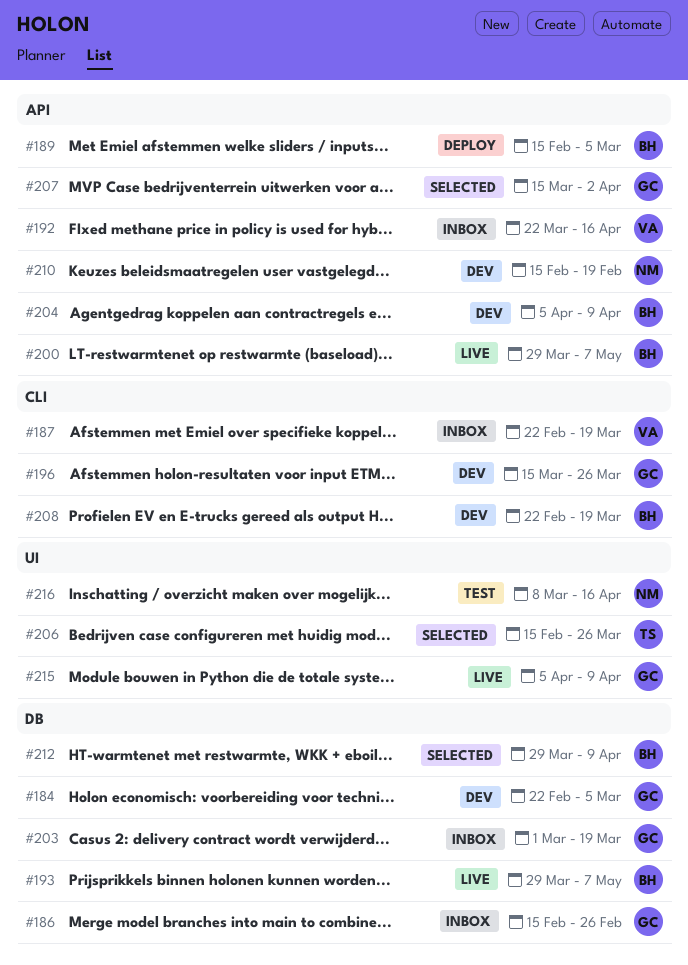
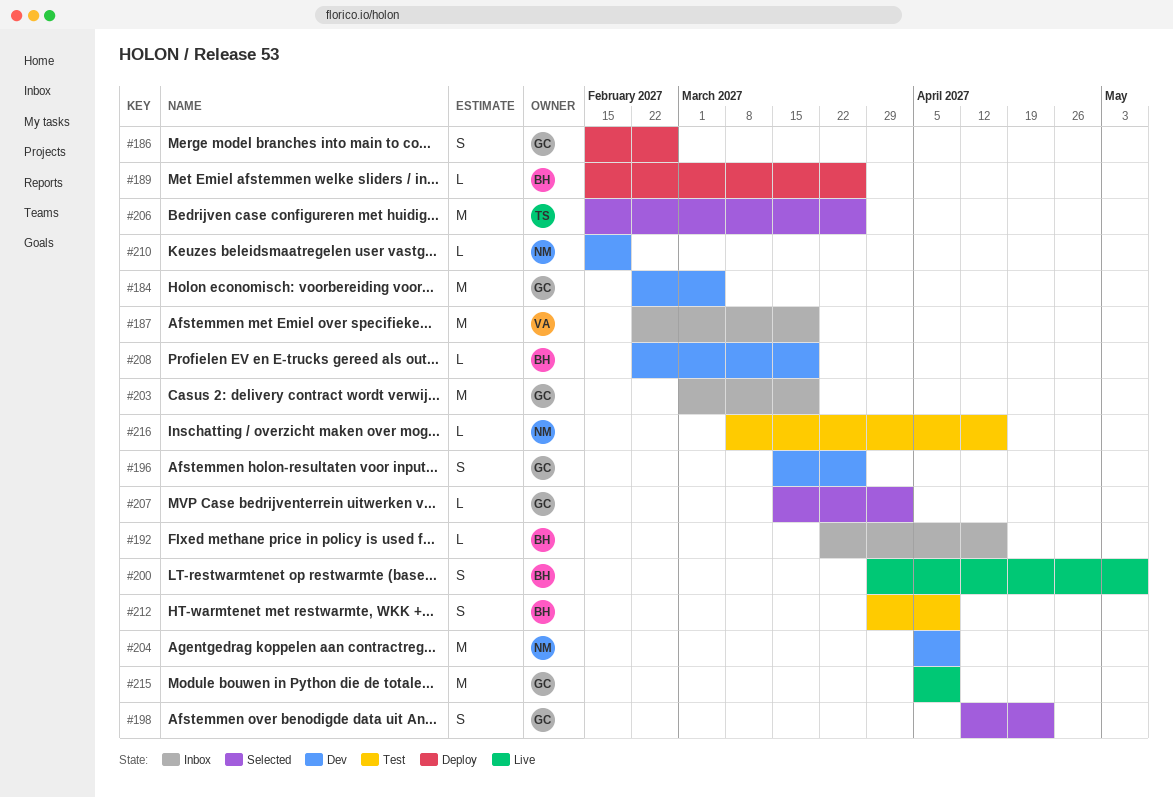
#186, status: Inbox -> Deploy
#189, due: Mar 5 -> Mar 26
#192, owner: VA -> BH
#193: present -> none
#198: none -> present
#204, owner: BH -> NM
#212, status: Selected -> Test

